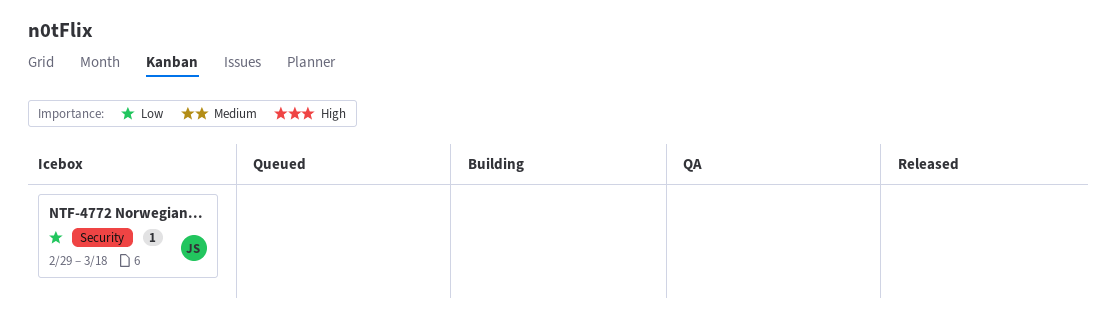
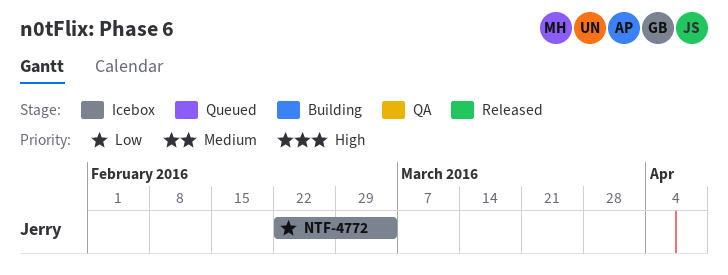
NTF-4772, start: Feb 29 -> Feb 22
NTF-4772, due: Mar 18 -> Mar 4

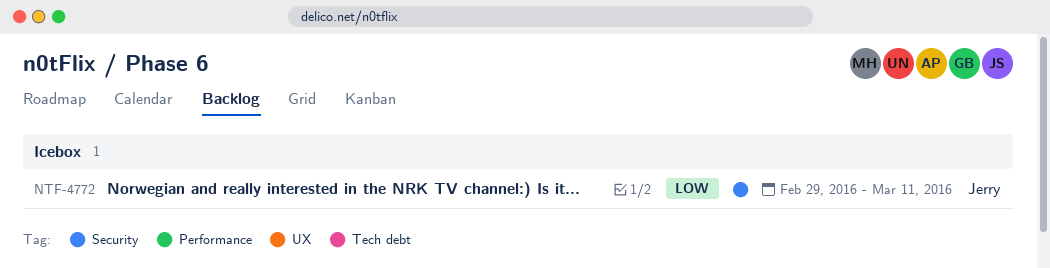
NTF-4772, start: Feb 22 -> Feb 29
NTF-4772, due: Mar 4 -> Mar 11

